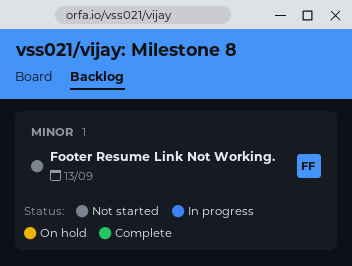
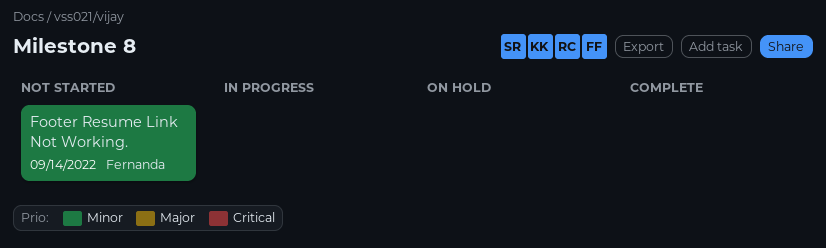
Footer Resume Link Not Working., due: Sep 13 -> Sep 14

